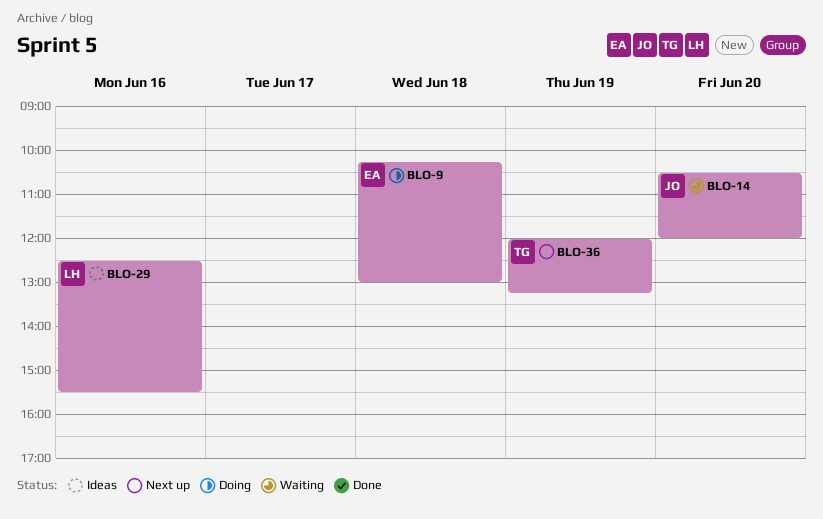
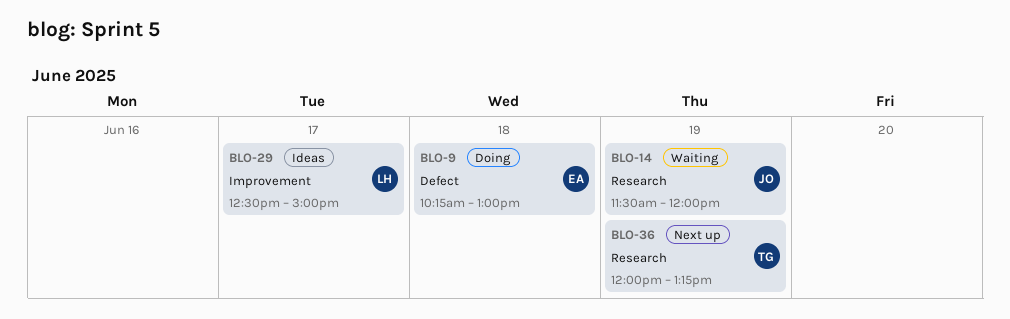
BLO-14, day: Jun 20 -> Jun 19
BLO-14, begins: 10:30 -> 11:30
BLO-29, day: Jun 16 -> Jun 17
BLO-29, ends: 15:30 -> 15:00

